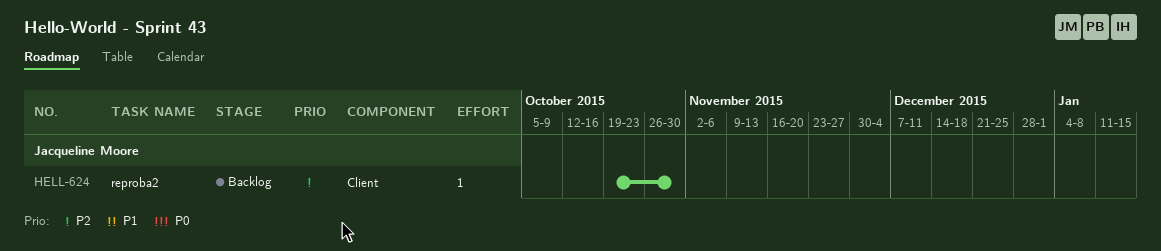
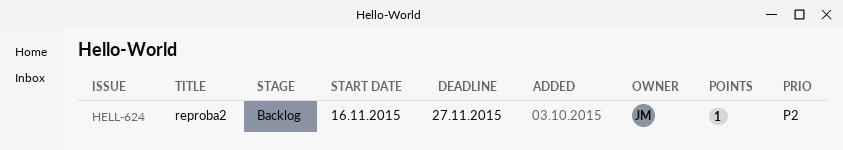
HELL-624, start: Oct 19 -> Nov 16
HELL-624, due: Oct 30 -> Nov 27

